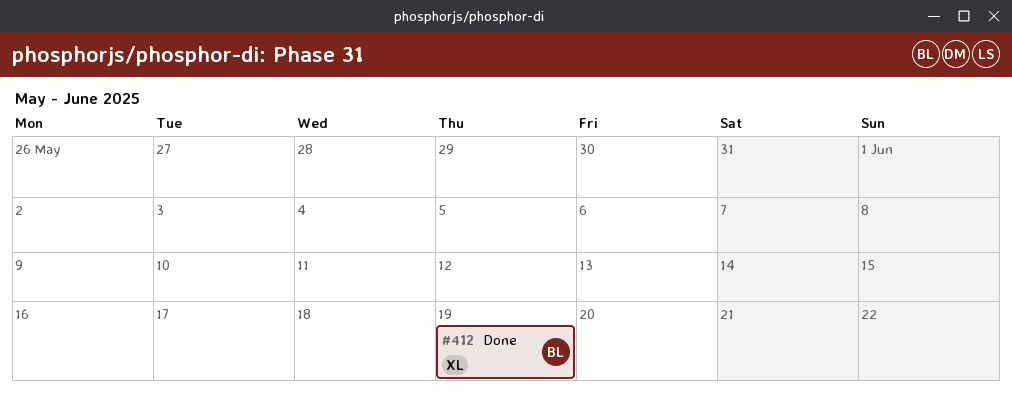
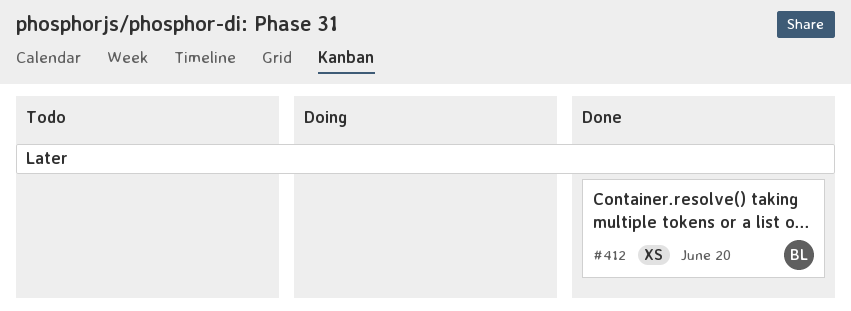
#412, estimate: XL -> XS
#412, due: Jun 19 -> Jun 20

